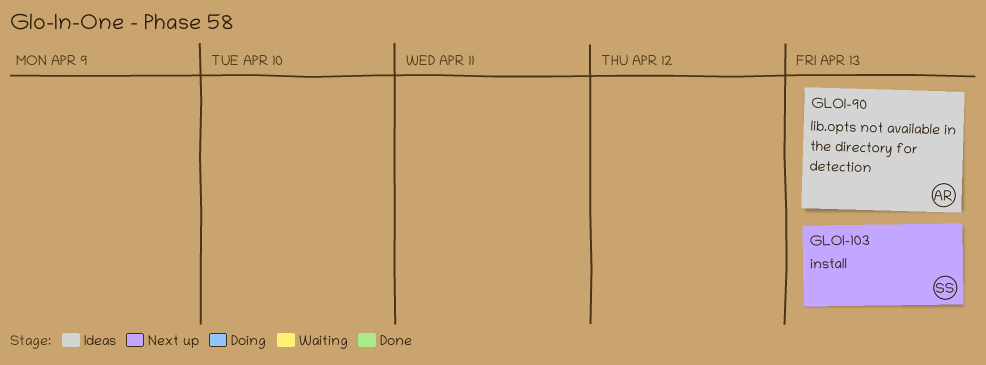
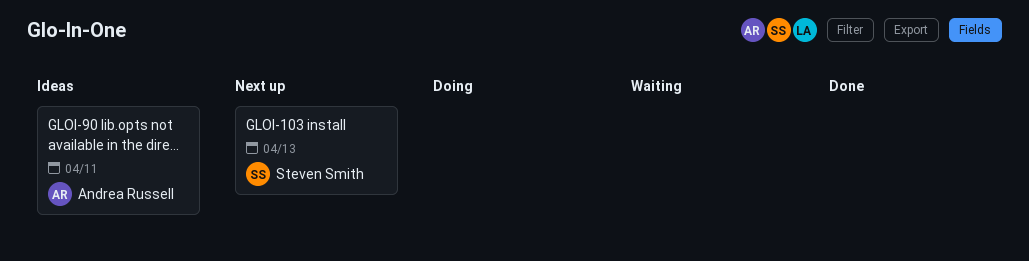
GLOI-90, due: Apr 13 -> Apr 11

